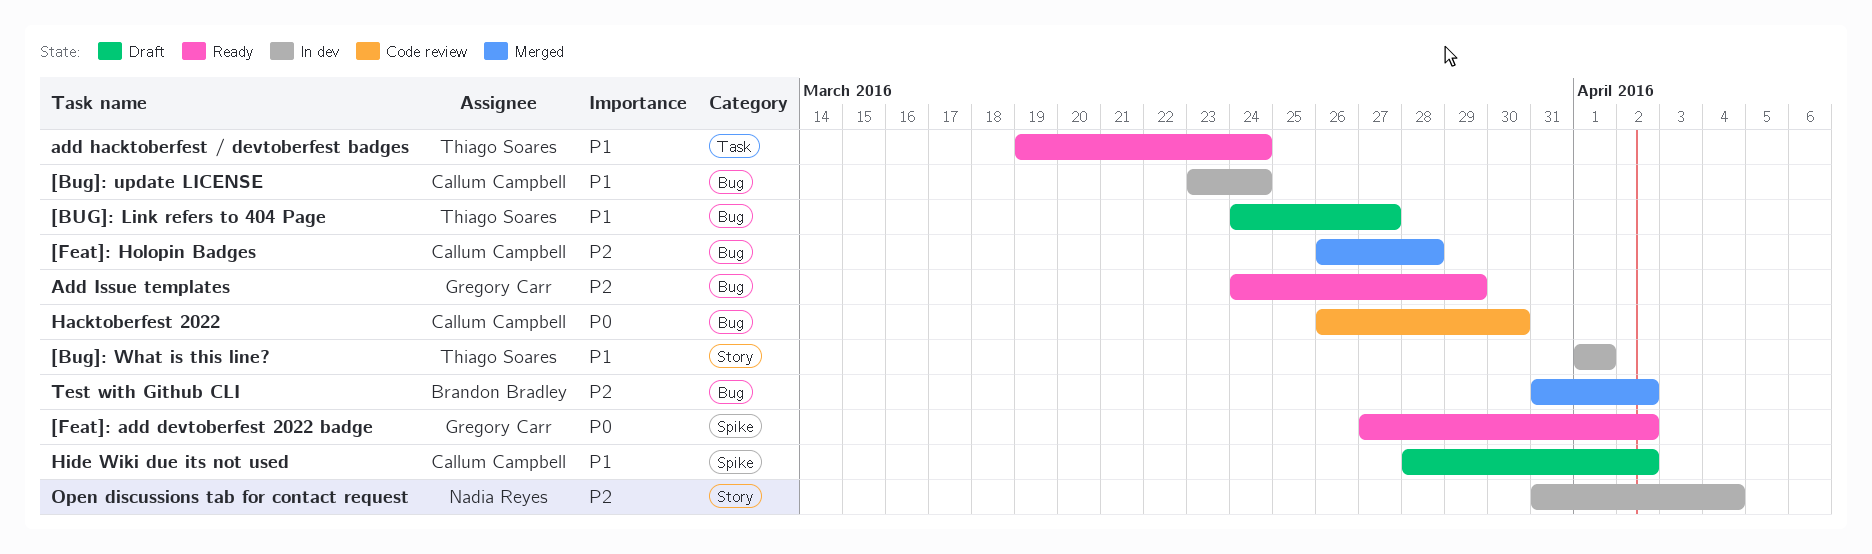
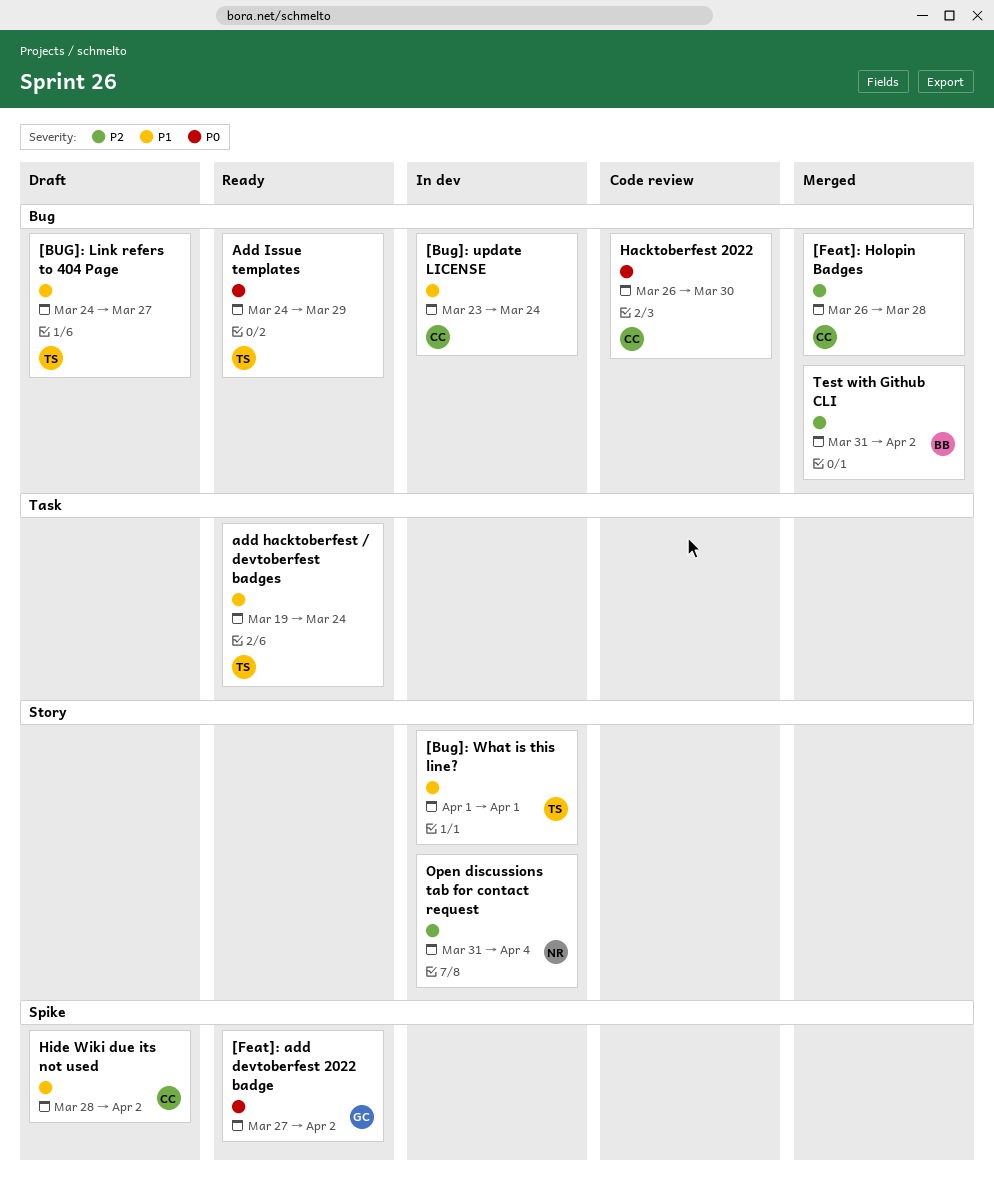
Add Issue templates, owner: Gregory Carr -> Thiago Soares
Add Issue templates, priority: P2 -> P0

